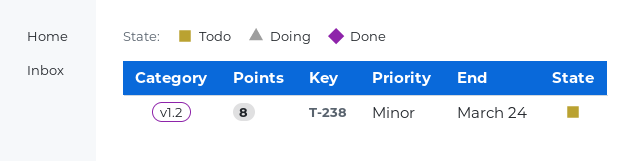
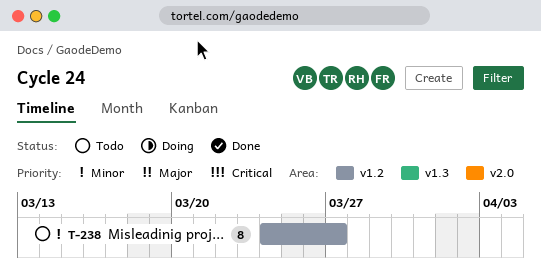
T-238, due: Mar 24 -> Mar 27

